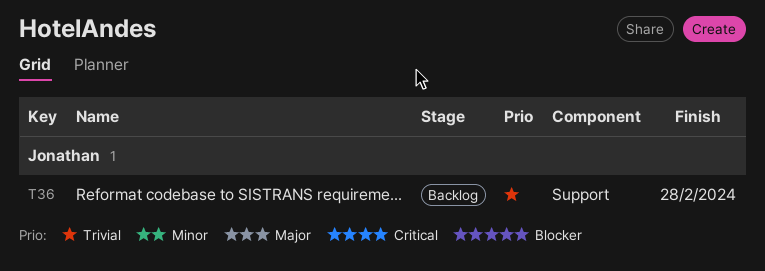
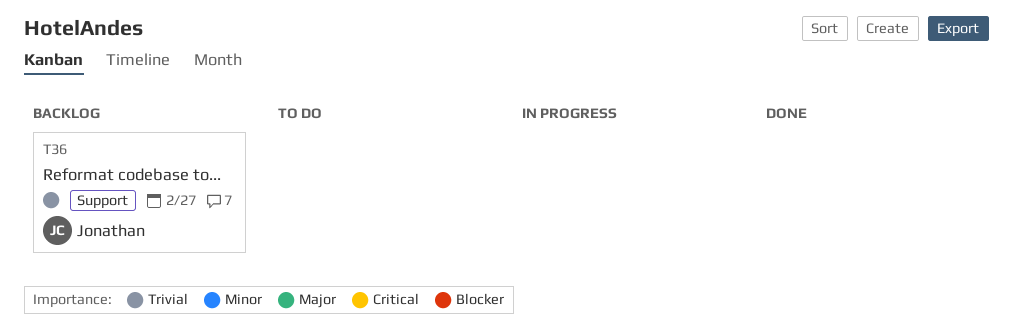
T36, due: Feb 28 -> Feb 27

